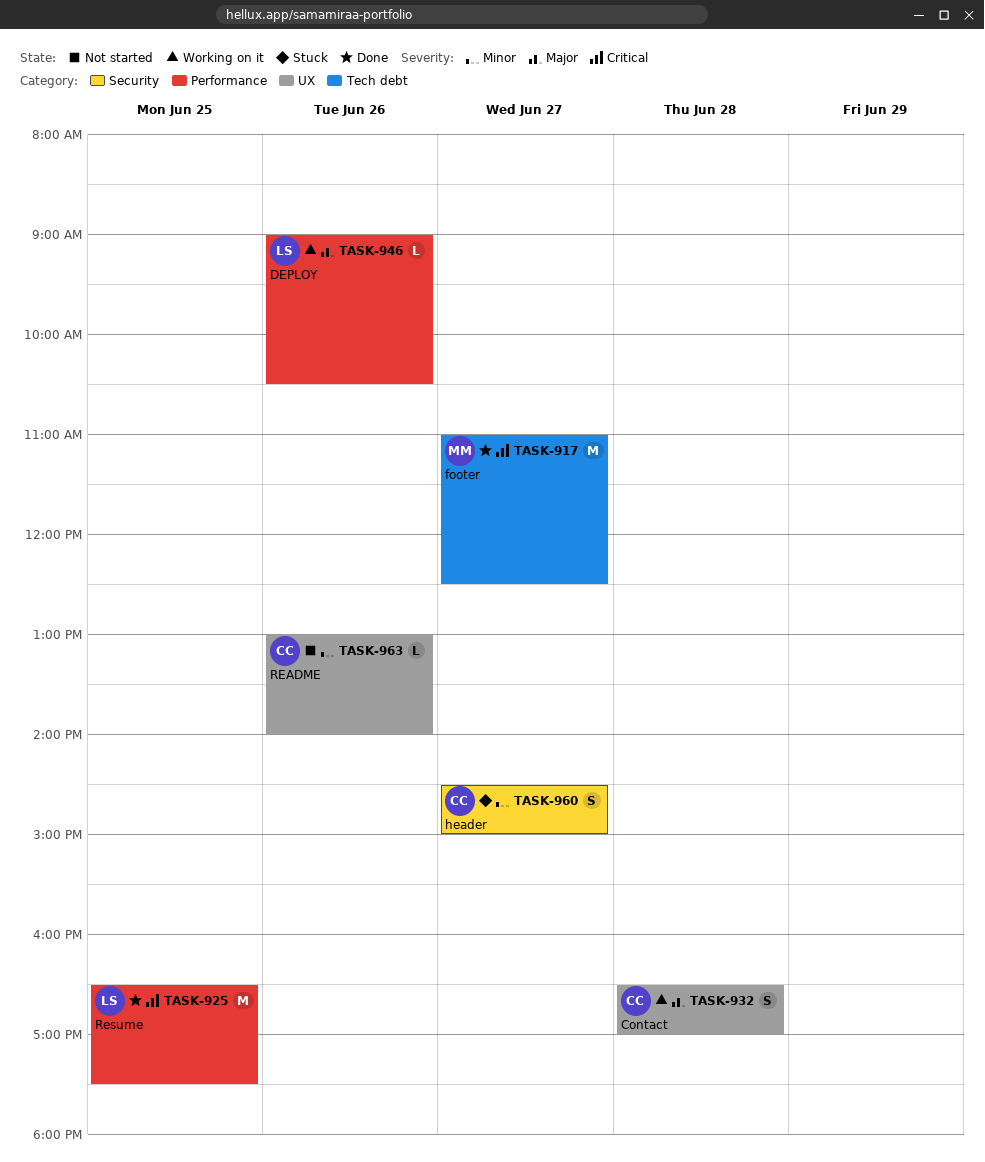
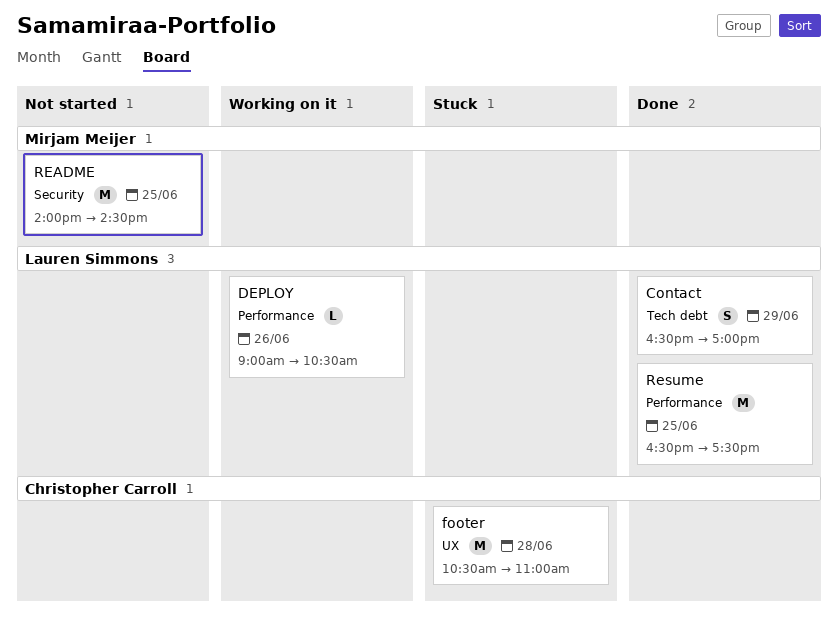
Contact, status: Working on it -> Done
Contact, owner: Christopher Carroll -> Lauren Simmons
Contact, label: UX -> Tech debt
Contact, day: Jun 28 -> Jun 29
footer, status: Done -> Stuck
footer, owner: Mirjam Meijer -> Christopher Carroll
footer, label: Tech debt -> UX
footer, day: Jun 27 -> Jun 28
footer, begins: 11:00 -> 10:30
footer, ends: 12:30 -> 11:00
header: present -> none
README, owner: Christopher Carroll -> Mirjam Meijer
README, label: UX -> Security
README, estimate: L -> M
README, day: Jun 26 -> Jun 25
README, begins: 13:00 -> 14:00
README, ends: 14:00 -> 14:30

